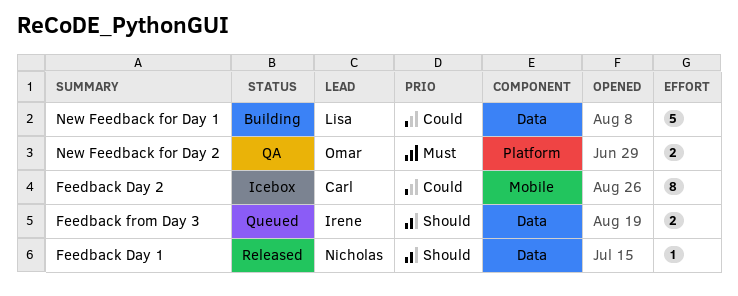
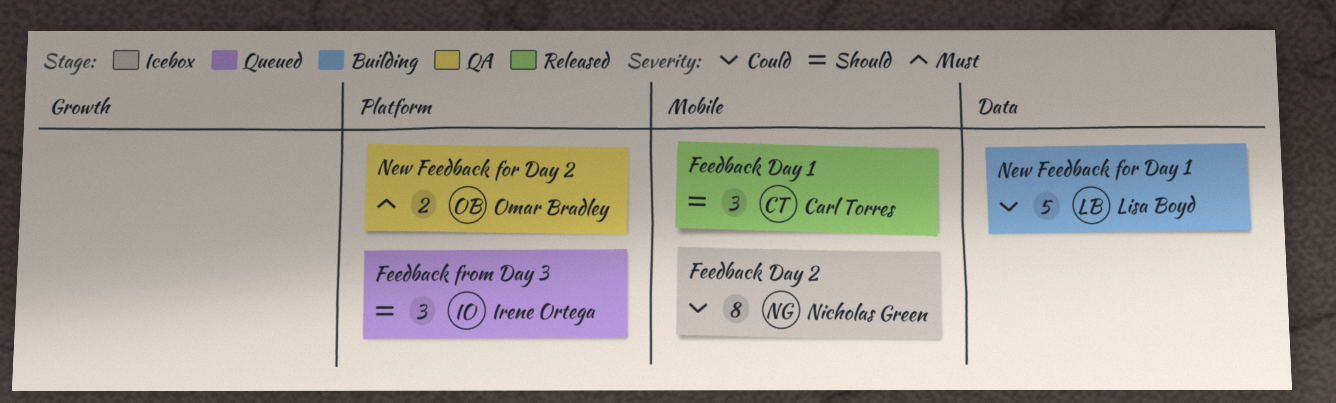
Feedback Day 1, owner: Nicholas Green -> Carl Torres
Feedback Day 1, label: Data -> Mobile
Feedback Day 1, estimate: 1 -> 3
Feedback Day 2, owner: Carl Torres -> Nicholas Green
Feedback from Day 3, label: Data -> Platform
Feedback from Day 3, estimate: 2 -> 3

